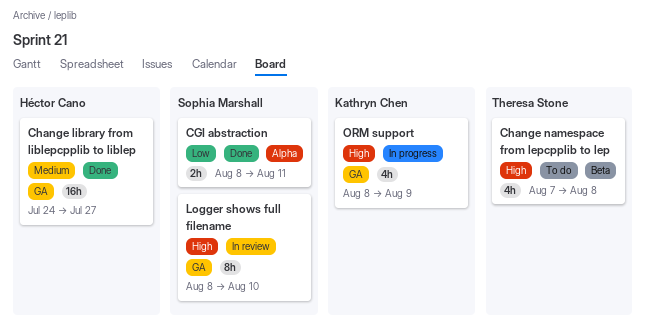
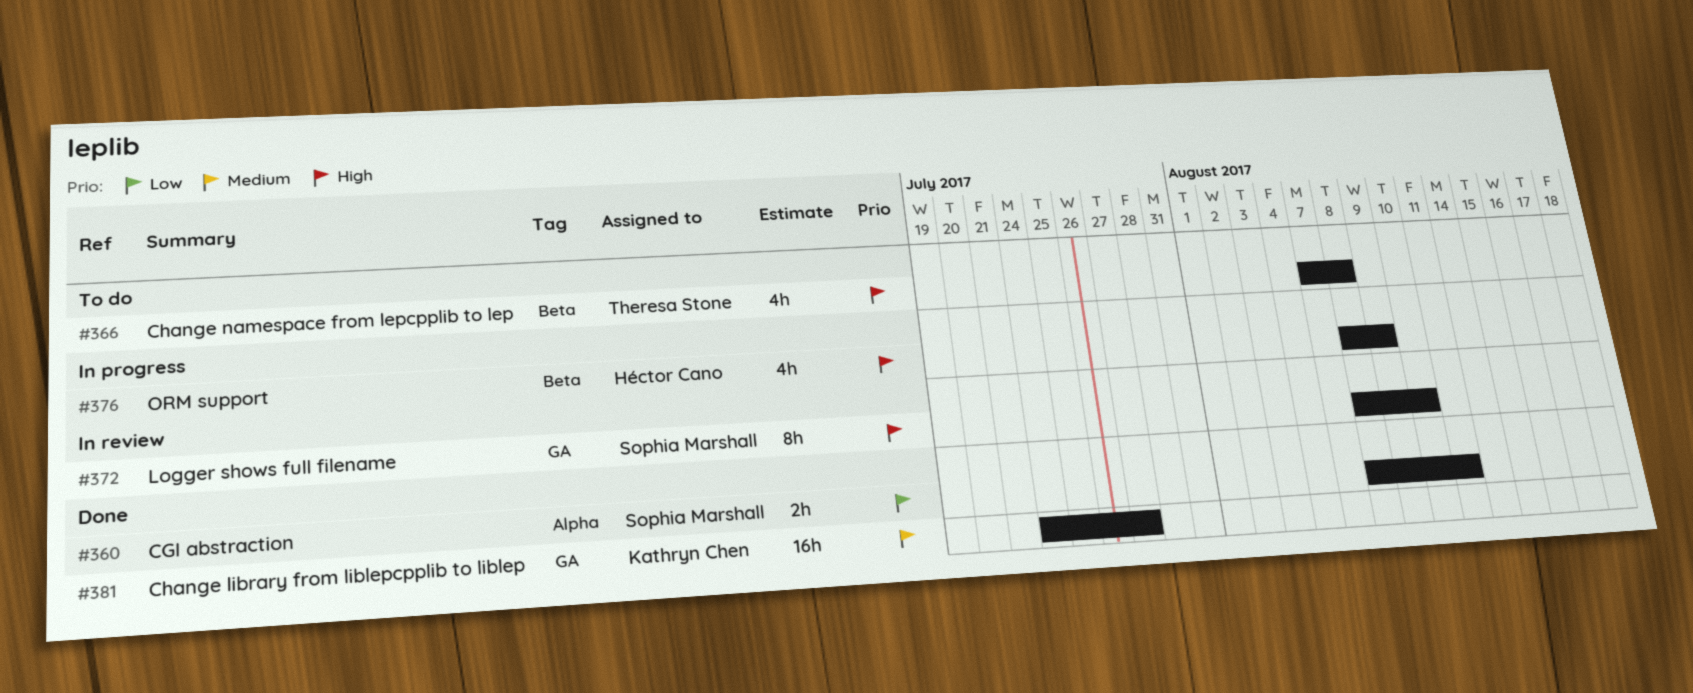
Change library from liblepcpplib to liblep, owner: Héctor Cano -> Kathryn Chen
ORM support, owner: Kathryn Chen -> Héctor Cano
ORM support, label: GA -> Beta

